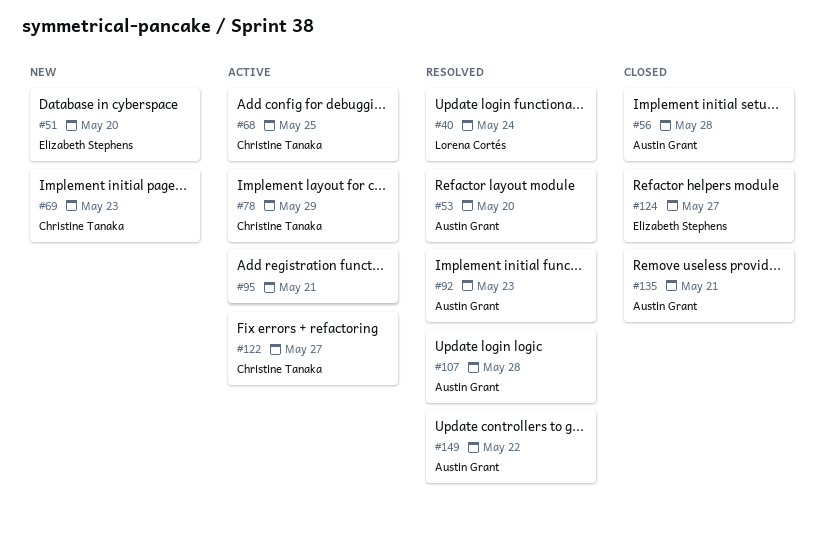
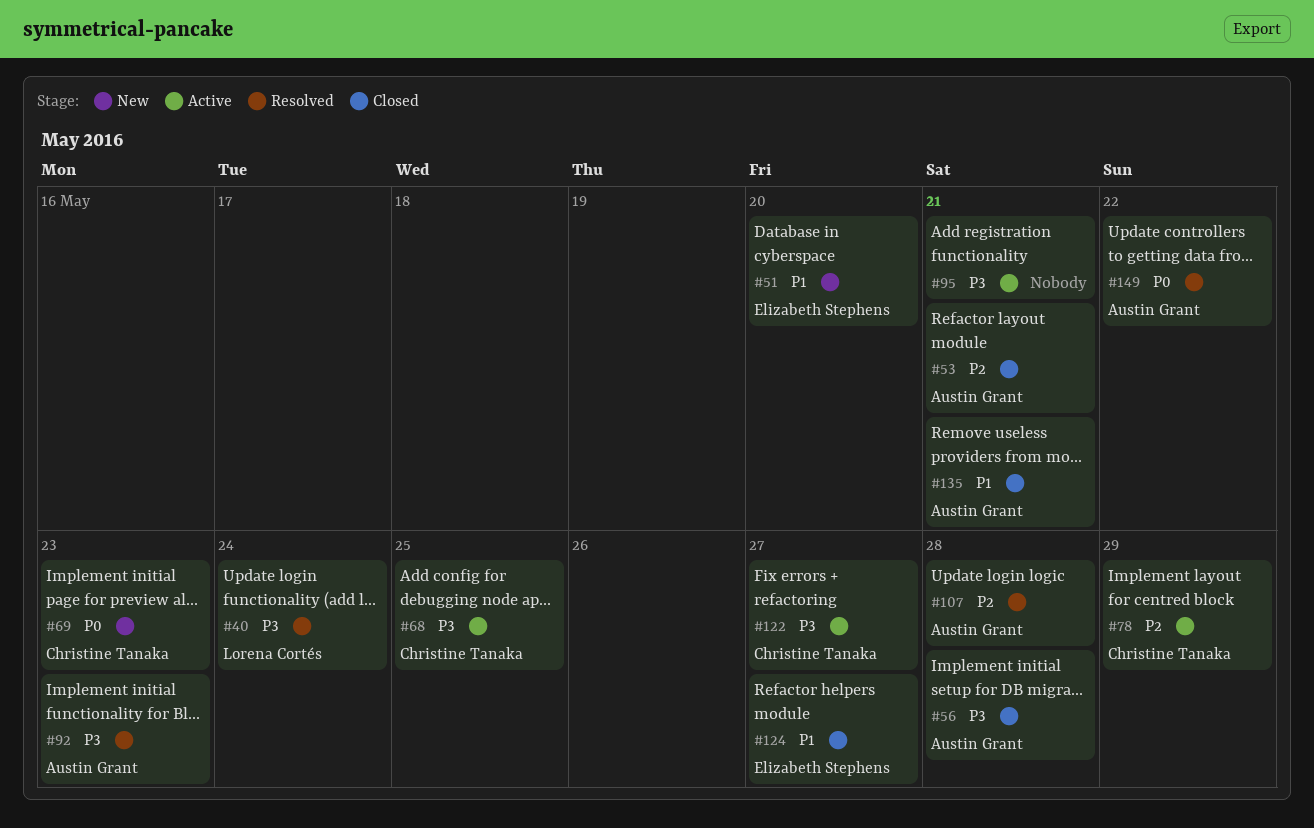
#53, status: Resolved -> Closed
#53, due: May 20 -> May 21

